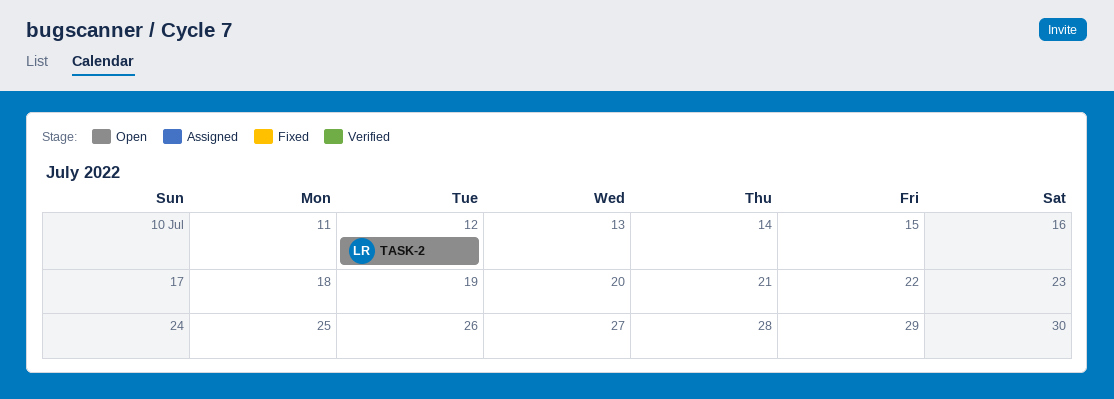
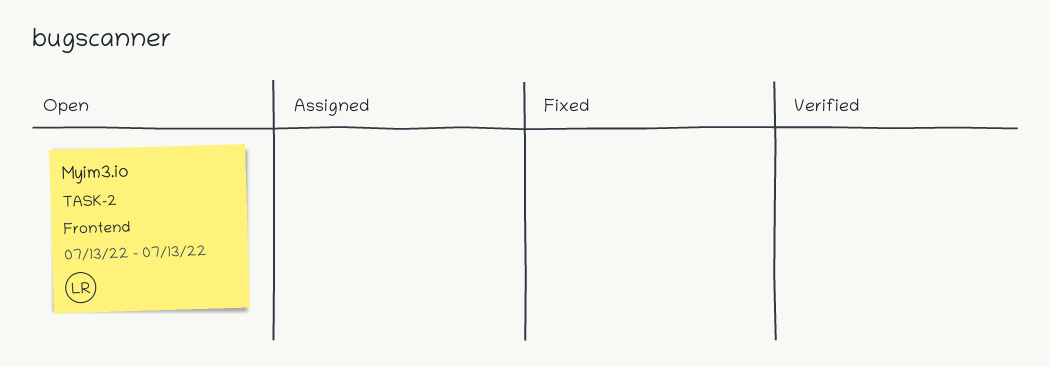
TASK-2, start: Jul 12 -> Jul 13
TASK-2, due: Jul 12 -> Jul 13

